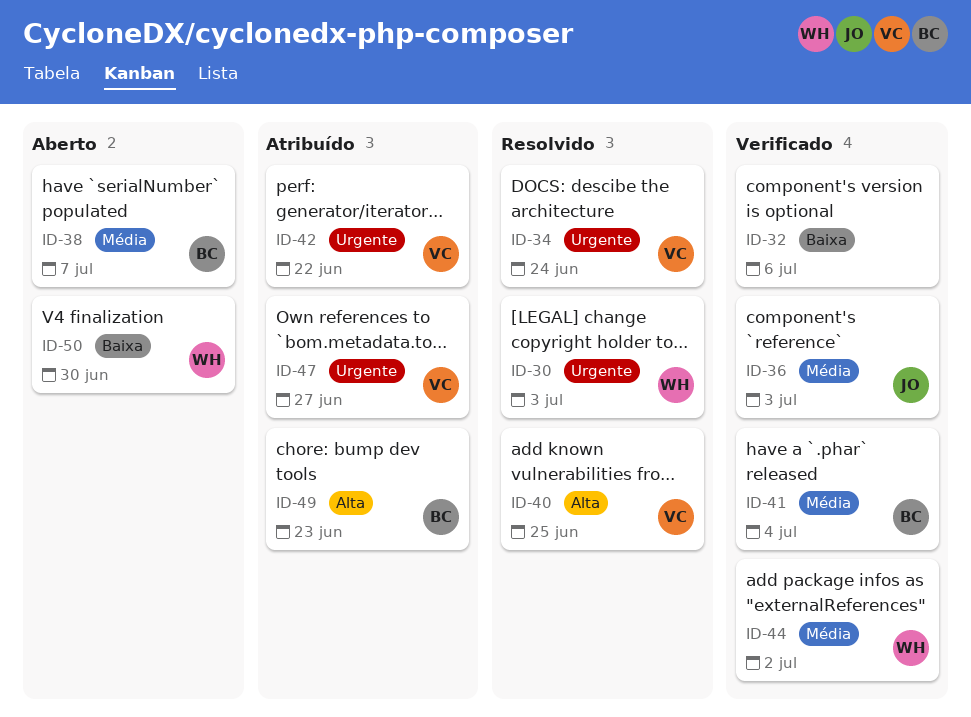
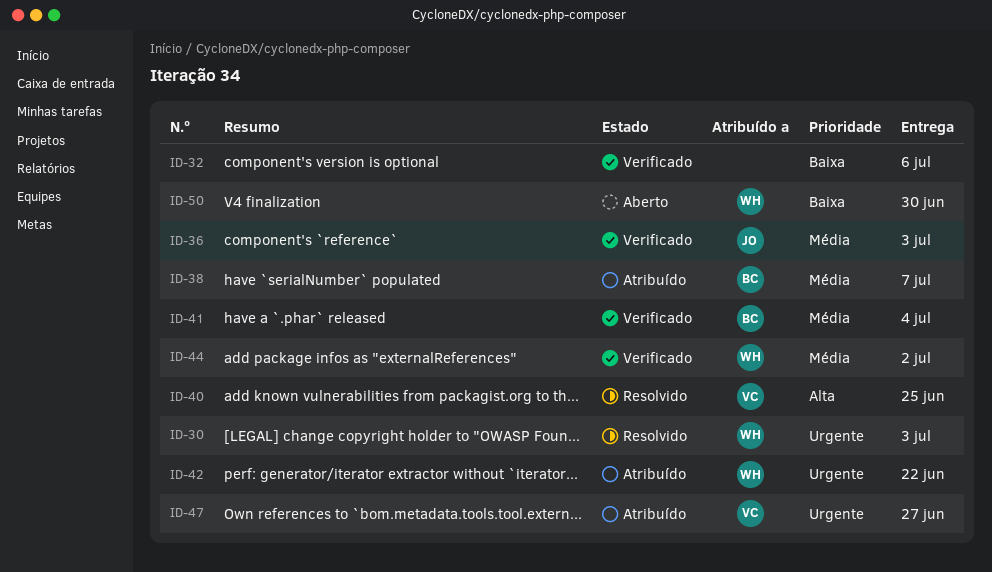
ID-34: present -> none
ID-38, status: Aberto -> Atribuído
ID-42, owner: VC -> WH
ID-49: present -> none

